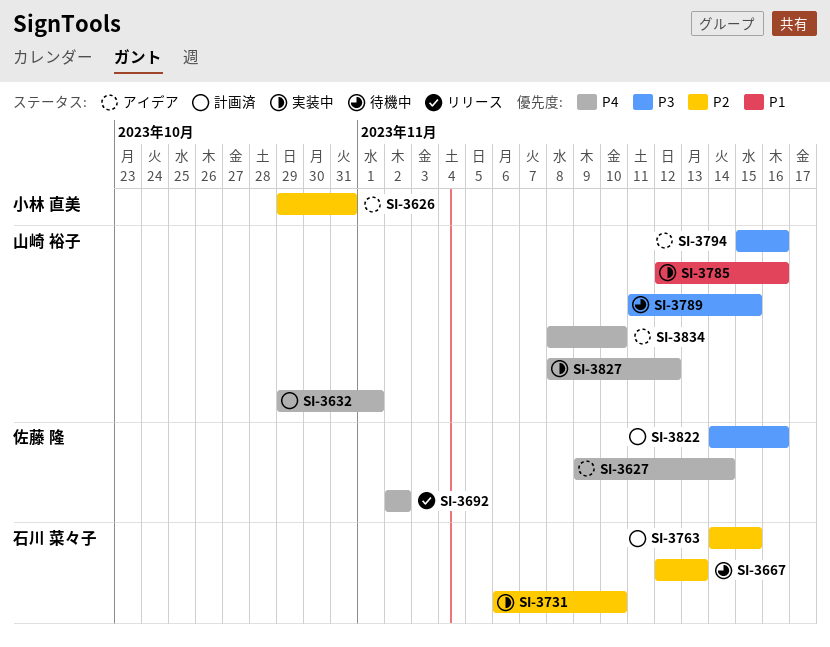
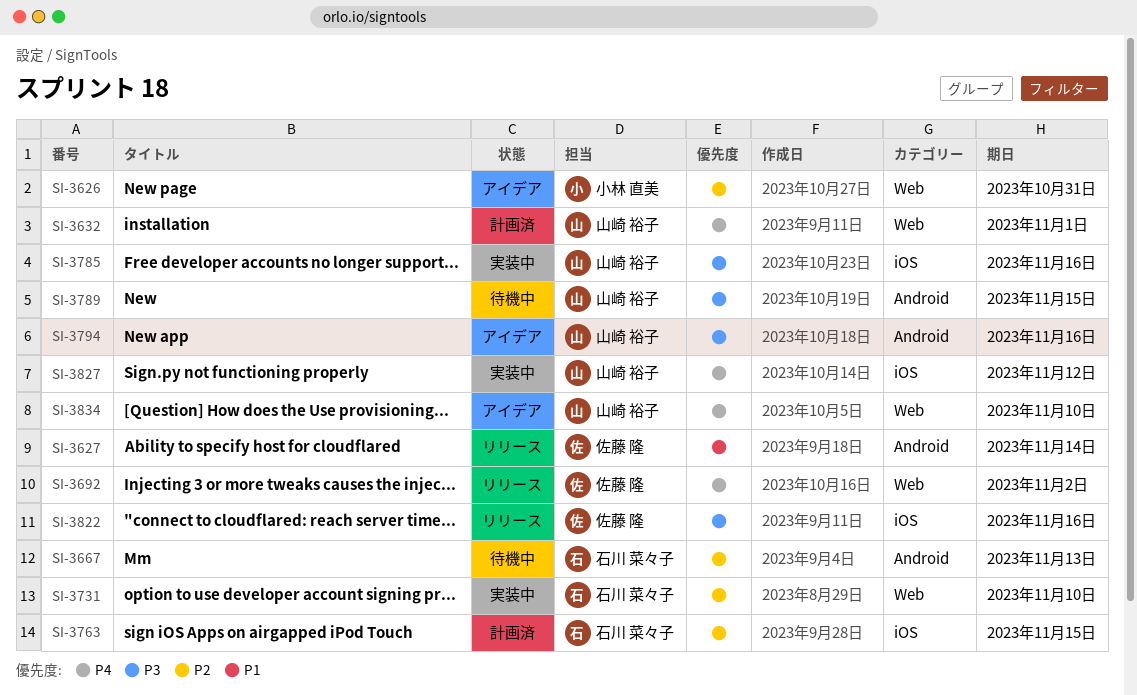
SI-3627, status: アイデア -> リリース
SI-3627, priority: P4 -> P1
SI-3785, priority: P1 -> P3
SI-3822, status: 計画済 -> リリース

